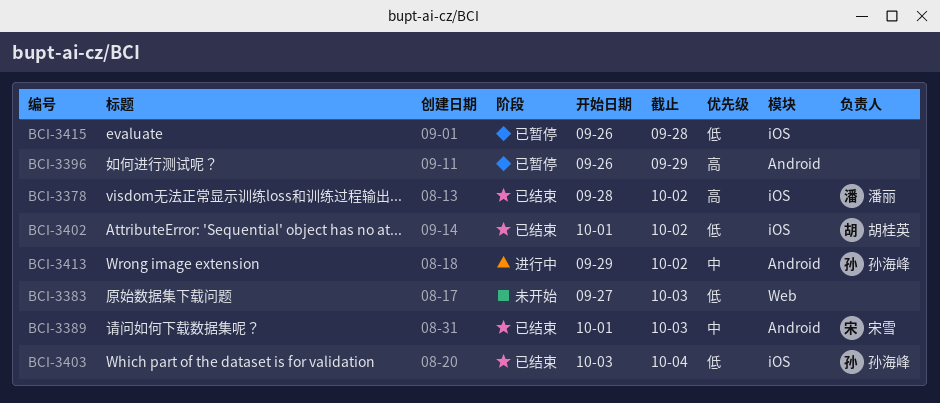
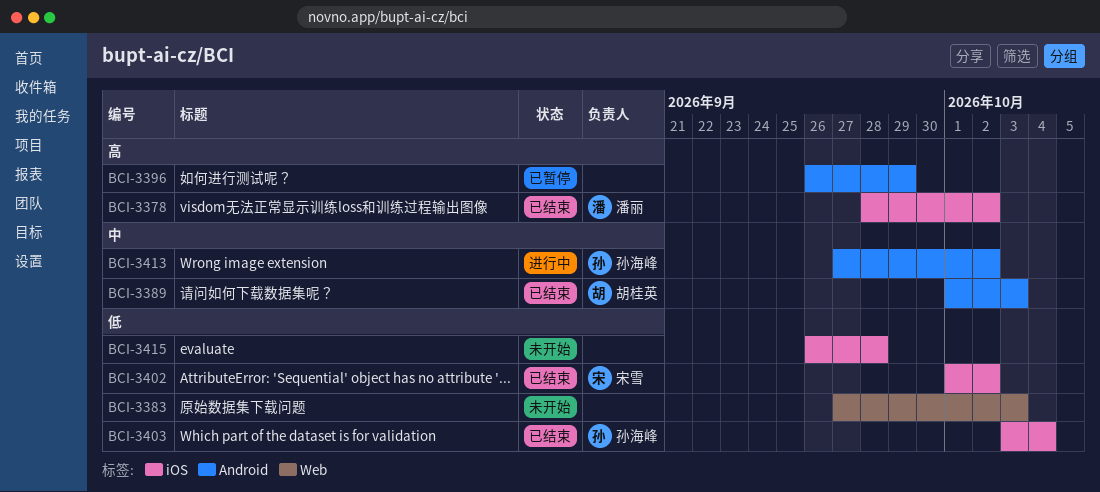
BCI-3389, owner: 宋雪 -> 胡桂英
BCI-3402, owner: 胡桂英 -> 宋雪
BCI-3413, start: Sep 29 -> Sep 27
BCI-3415, status: 已暂停 -> 未开始

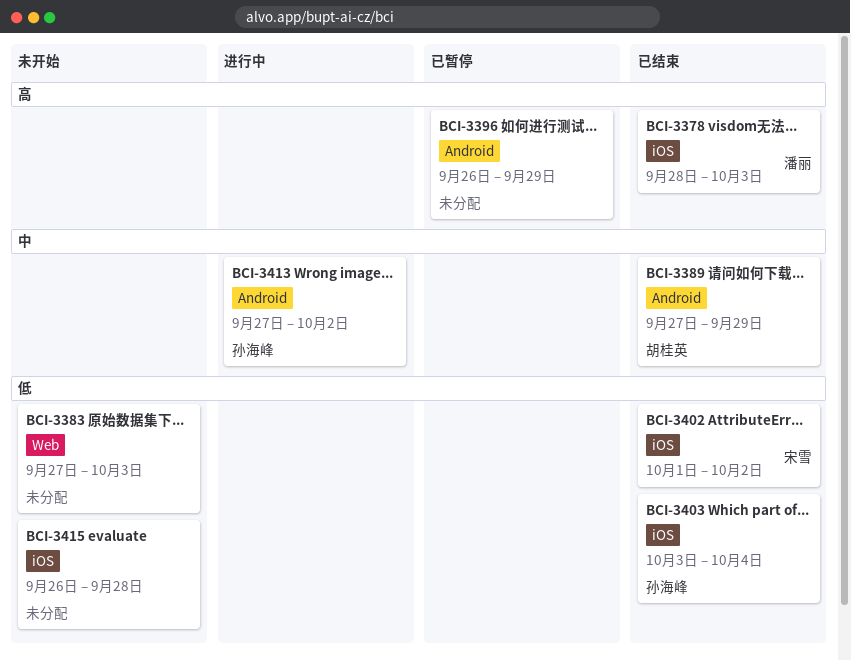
BCI-3378, due: Oct 2 -> Oct 3
BCI-3389, start: Oct 1 -> Sep 27
BCI-3389, due: Oct 3 -> Sep 29

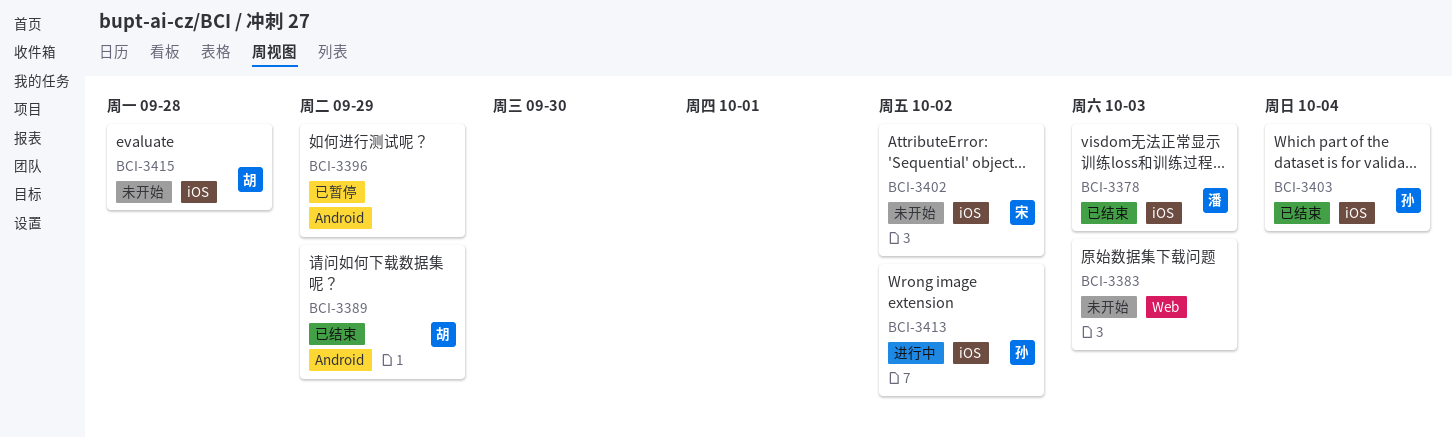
BCI-3402, status: 已结束 -> 未开始
BCI-3413, label: Android -> iOS
BCI-3415, owner: none -> 胡桂英

